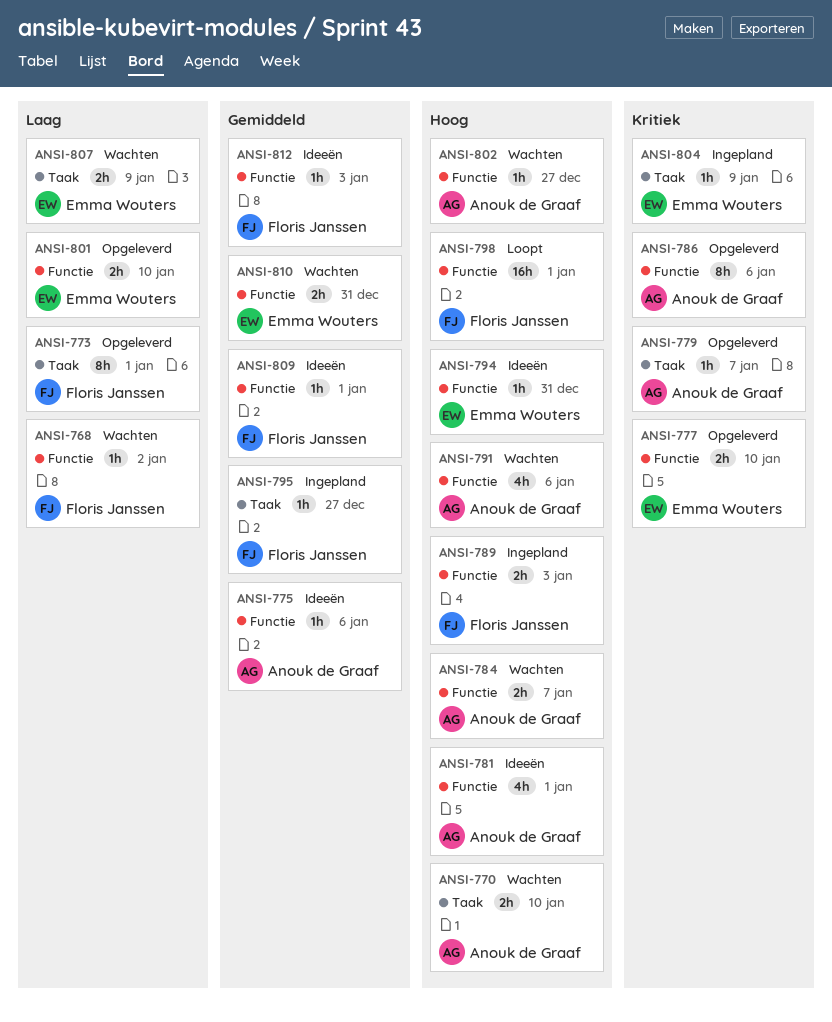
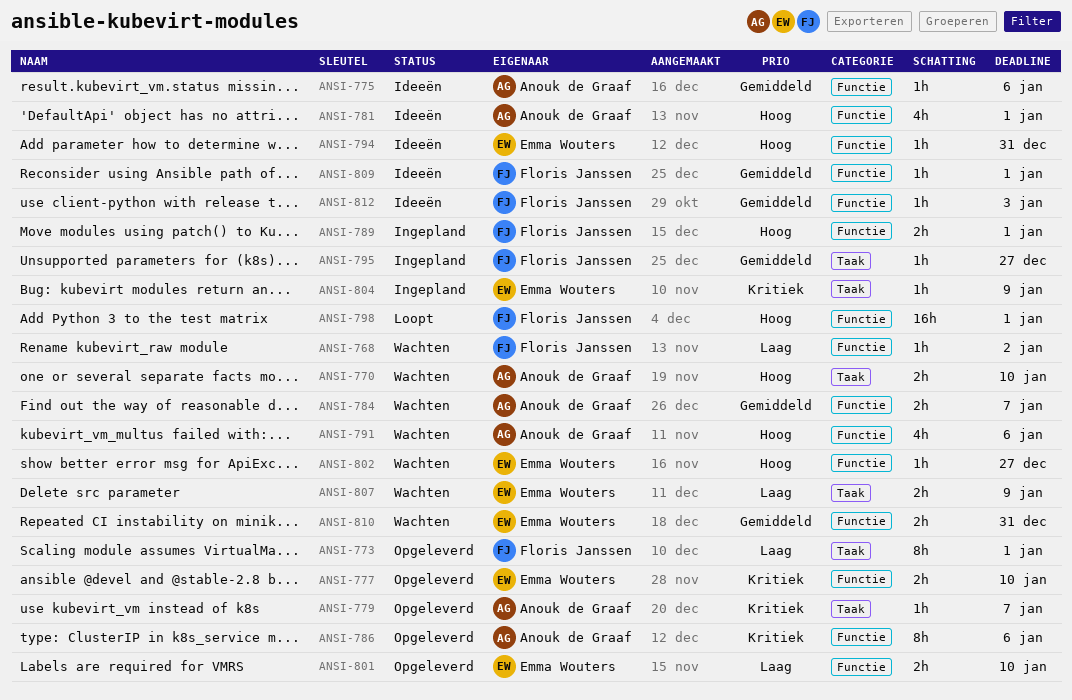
ANSI-784, priority: Hoog -> Gemiddeld
ANSI-789, due: Jan 3 -> Jan 1
ANSI-802, owner: Anouk de Graaf -> Emma Wouters

